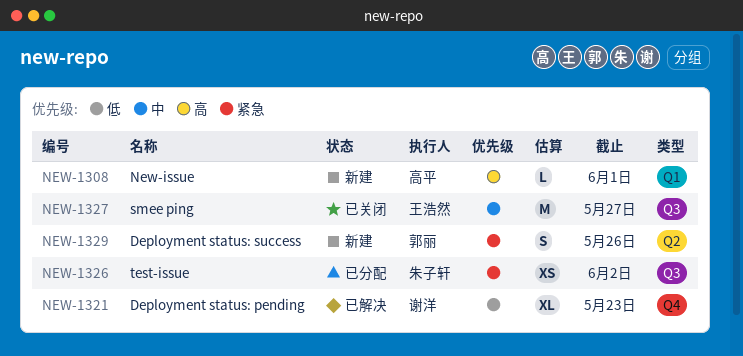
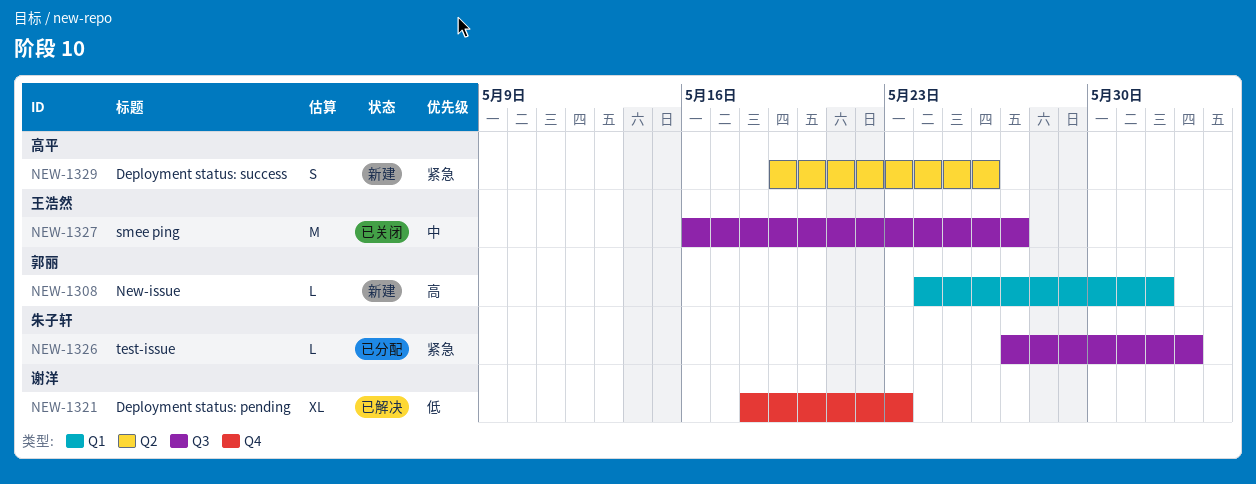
NEW-1308, owner: 高平 -> 郭丽
NEW-1326, estimate: XS -> L
NEW-1329, owner: 郭丽 -> 高平

